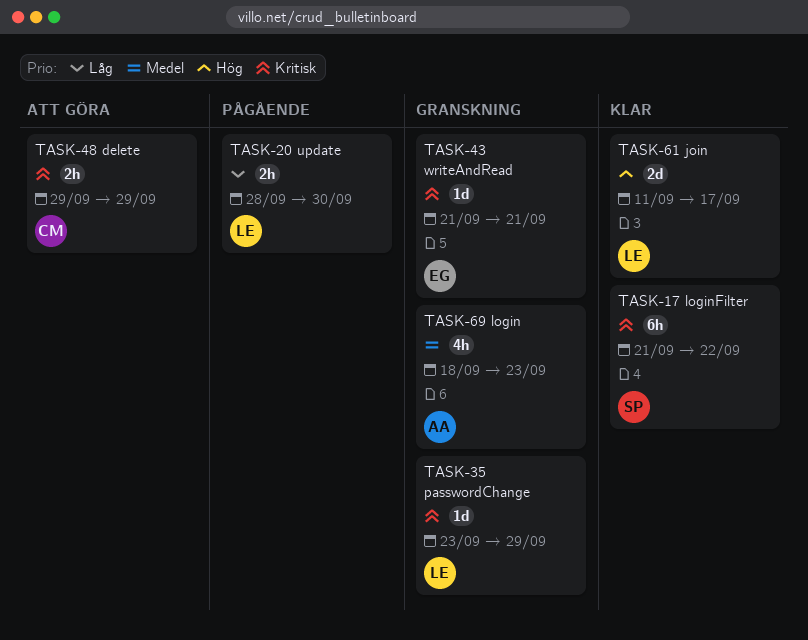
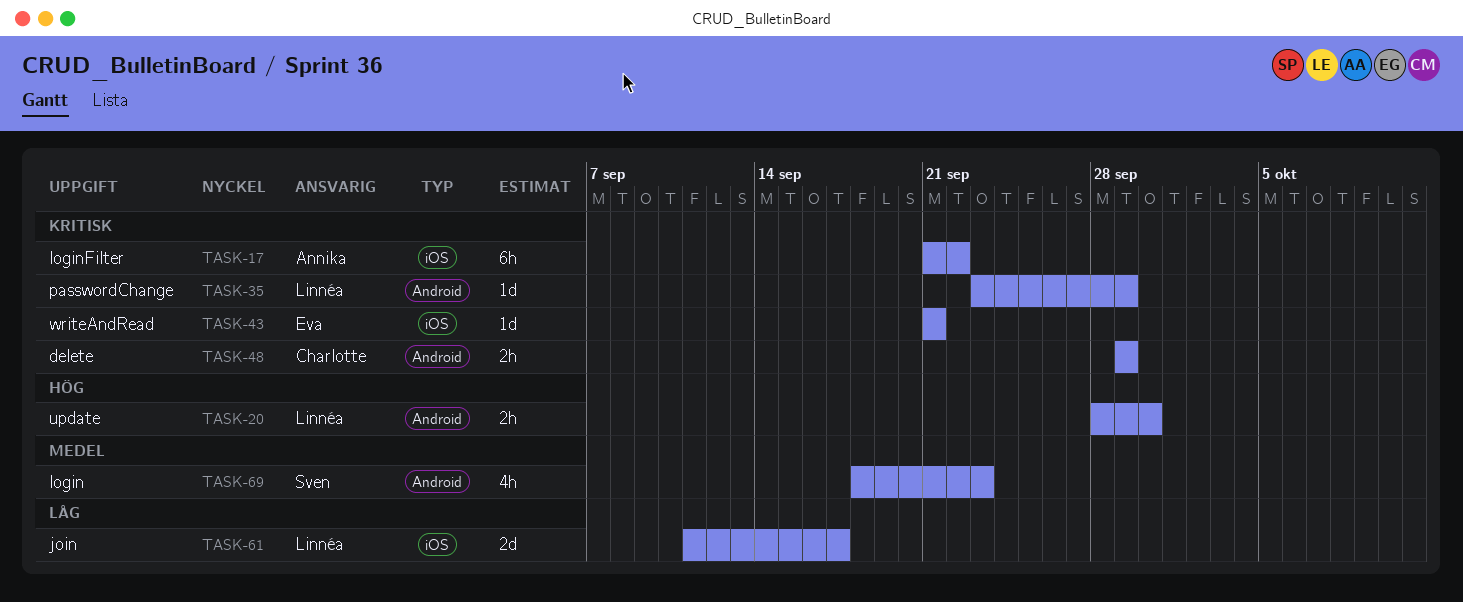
TASK-17, owner: Sven -> Annika
TASK-20, priority: Låg -> Hög
TASK-61, priority: Hög -> Låg
TASK-69, owner: Annika -> Sven

